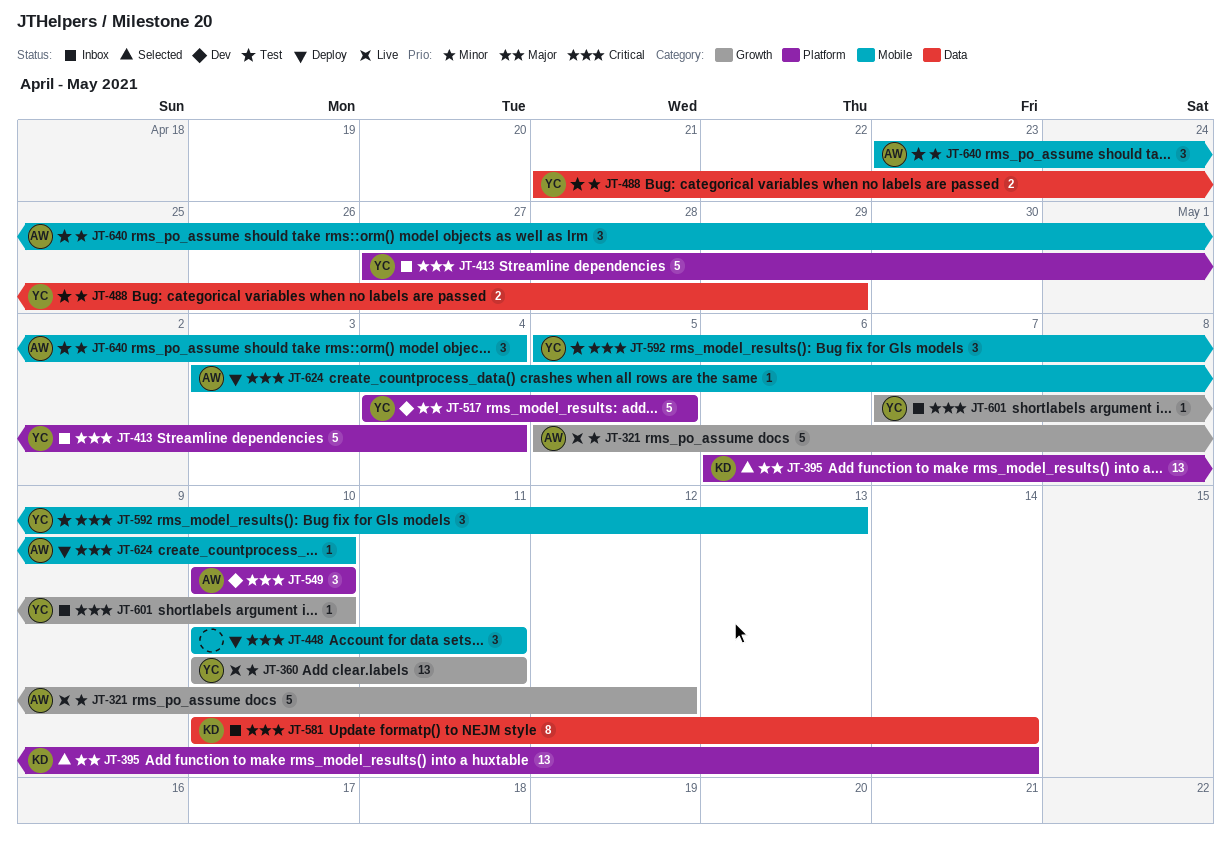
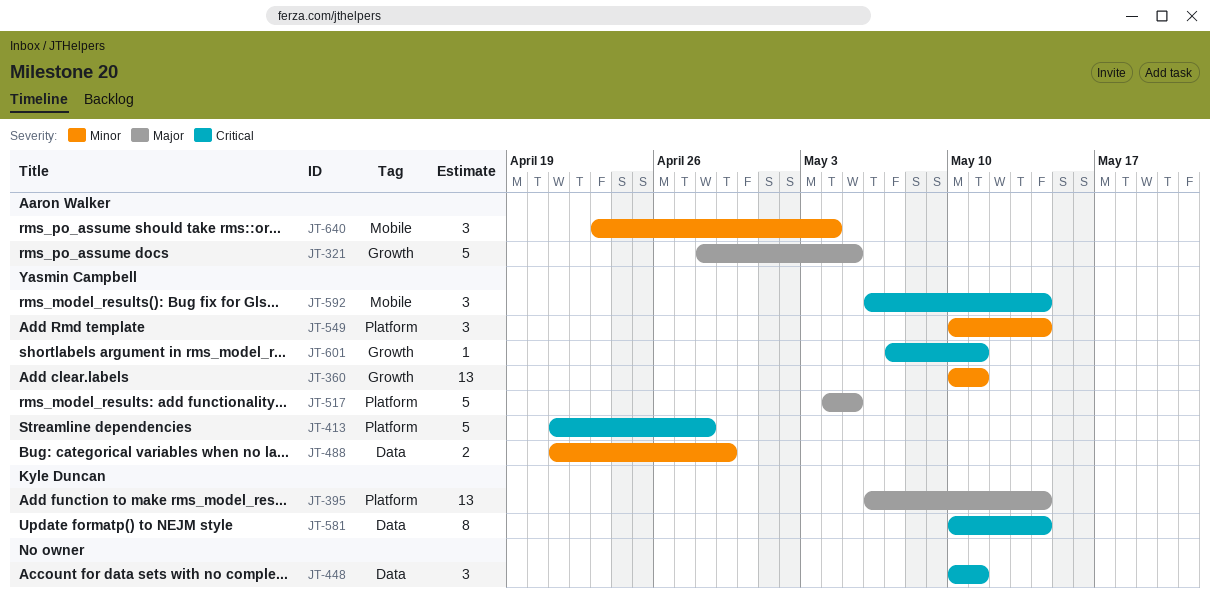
JT-321, priority: Minor -> Major
JT-321, start: May 5 -> Apr 28
JT-321, due: May 12 -> May 5
JT-413, start: Apr 27 -> Apr 21
JT-413, due: May 4 -> Apr 28
JT-448, label: Mobile -> Data
JT-549, owner: Aaron Walker -> Yasmin Campbell
JT-549, priority: Critical -> Minor
JT-549, due: May 10 -> May 14
JT-592, start: May 5 -> May 6
JT-592, due: May 13 -> May 14
JT-601, due: May 10 -> May 11
JT-624: present -> none

